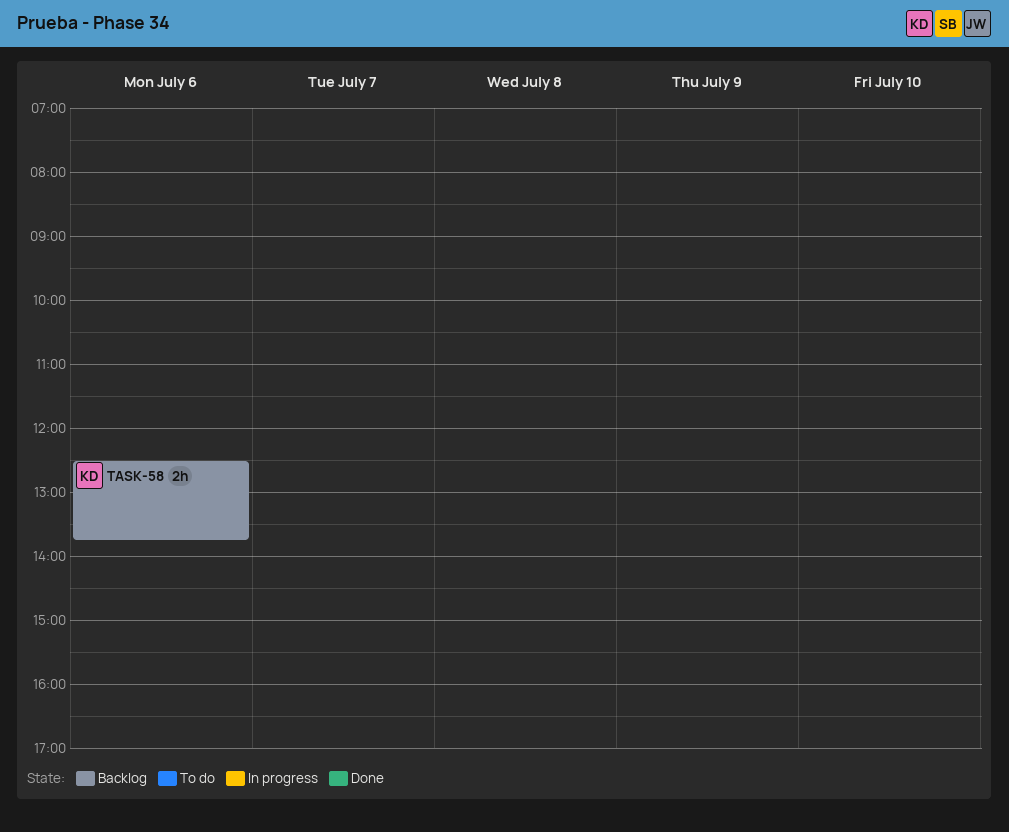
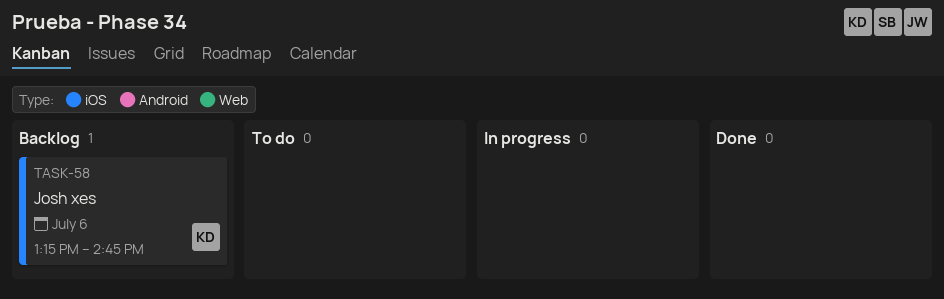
TASK-58, begins: 12:30 -> 13:15
TASK-58, ends: 13:45 -> 14:45

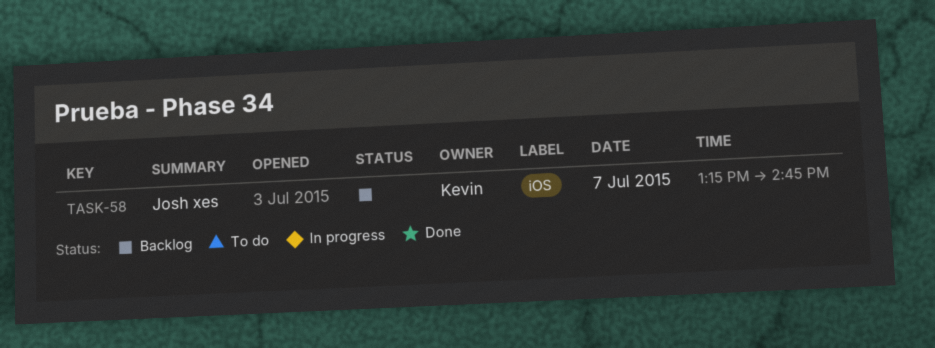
TASK-58, day: Jul 6 -> Jul 7

